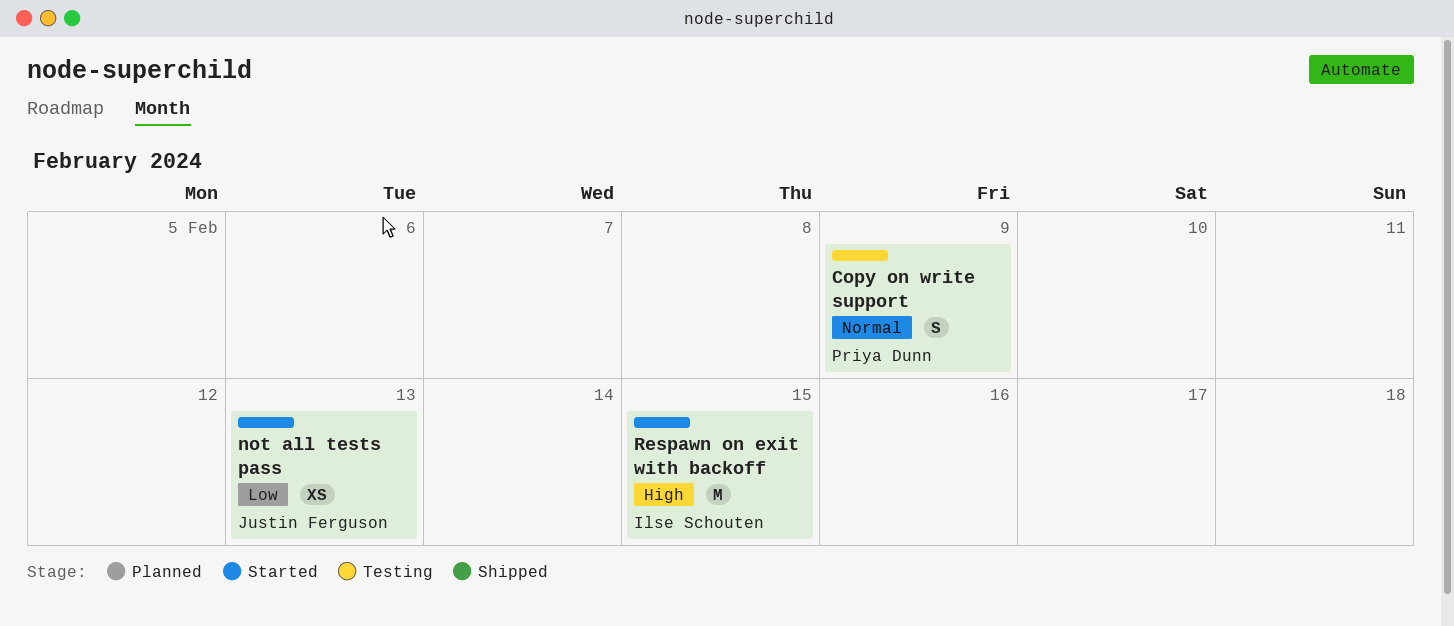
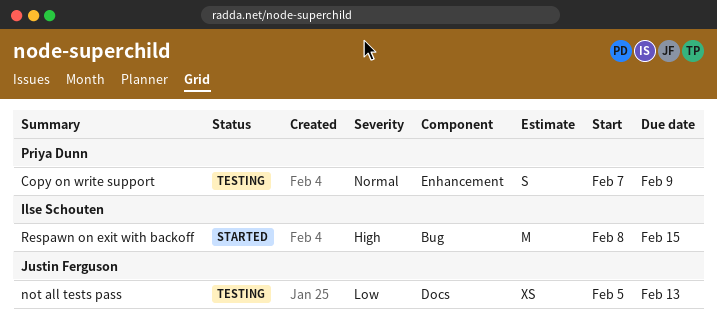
not all tests pass, status: Started -> Testing

